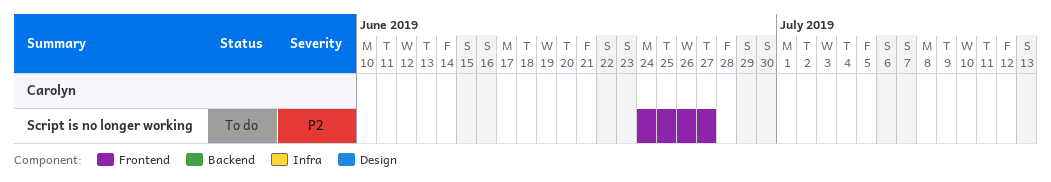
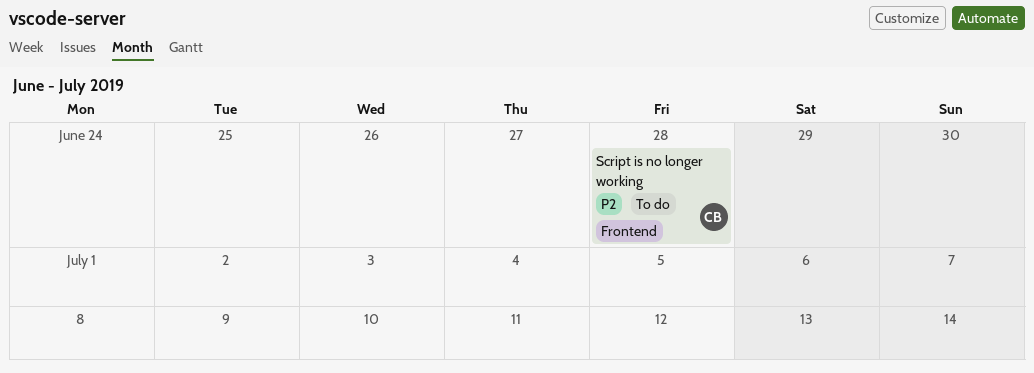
Script is no longer working, due: Jun 27 -> Jun 28

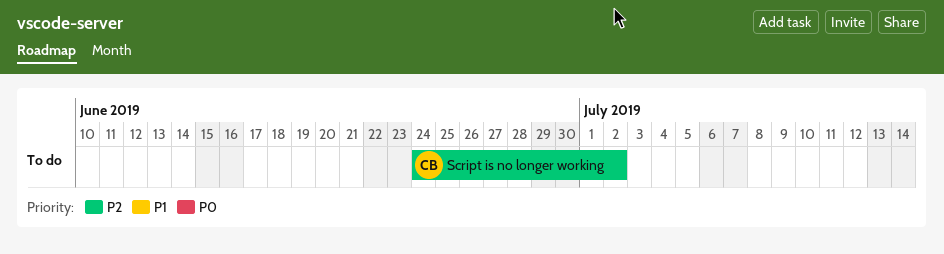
Script is no longer working, due: Jun 28 -> Jul 2

